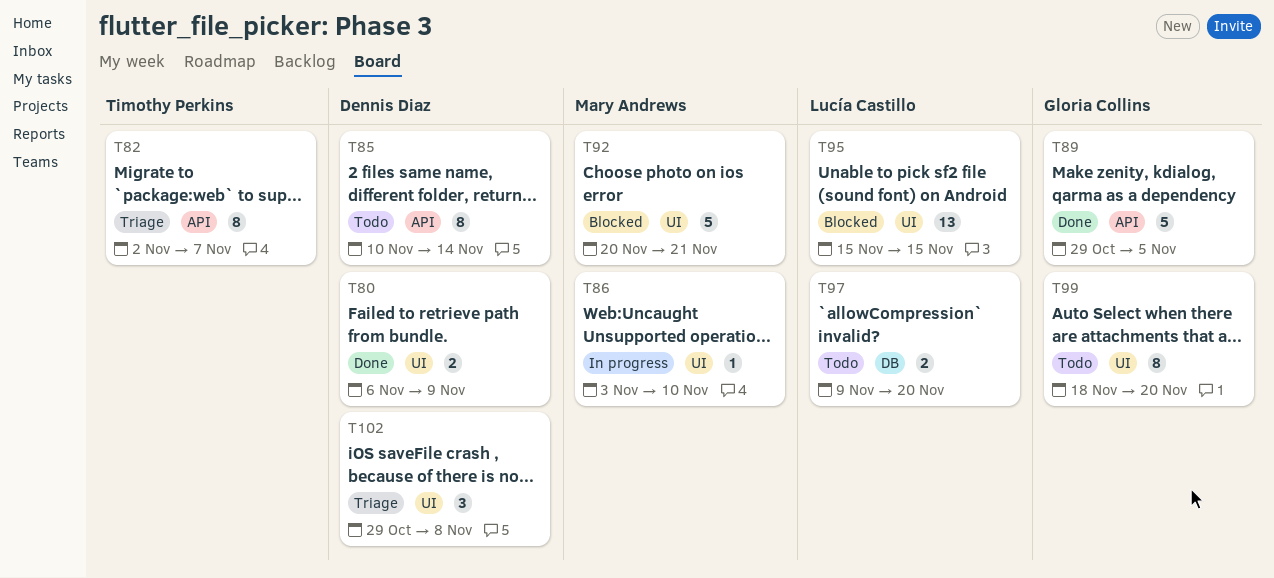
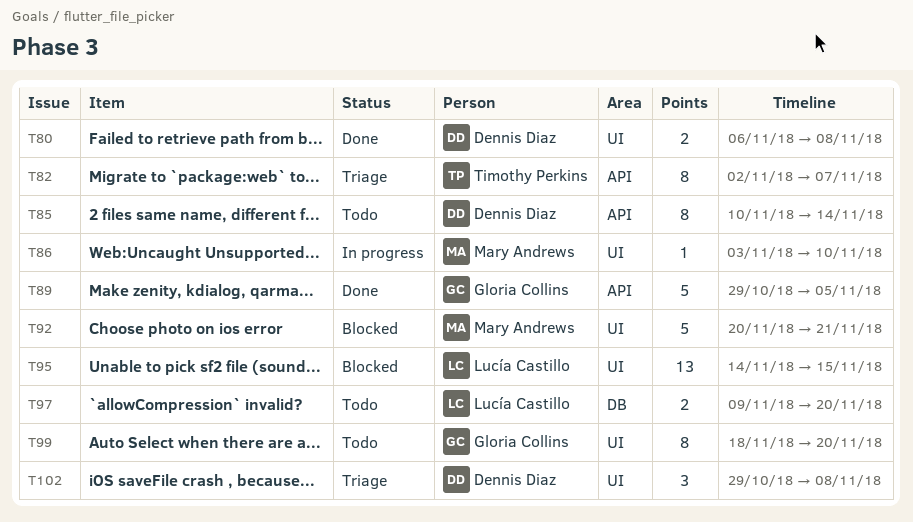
T80, due: Nov 9 -> Nov 8
T95, start: Nov 15 -> Nov 14

